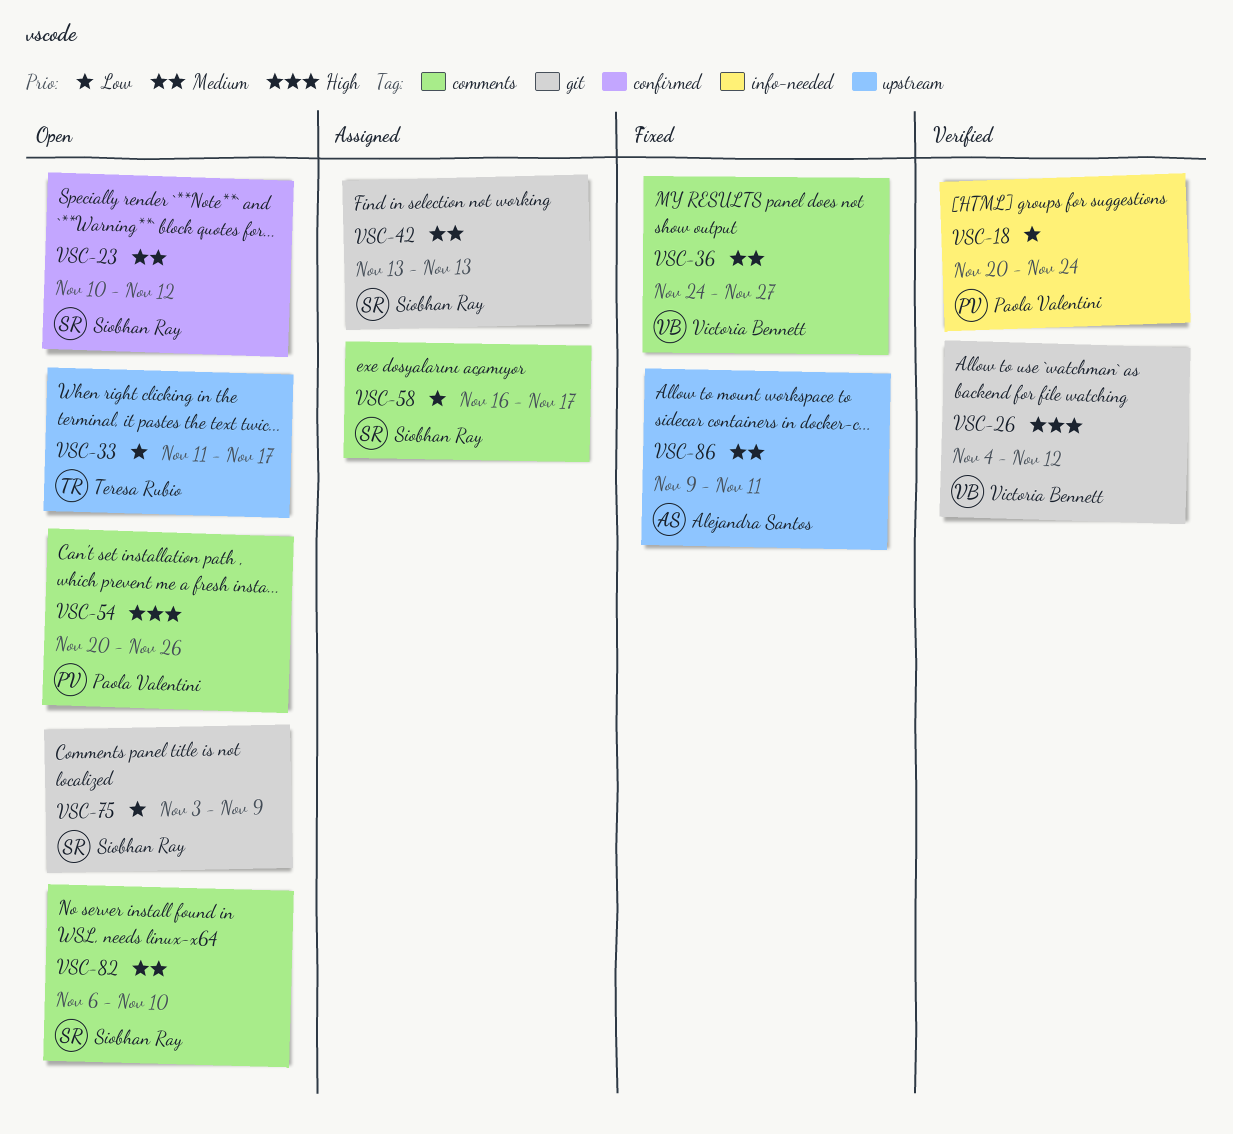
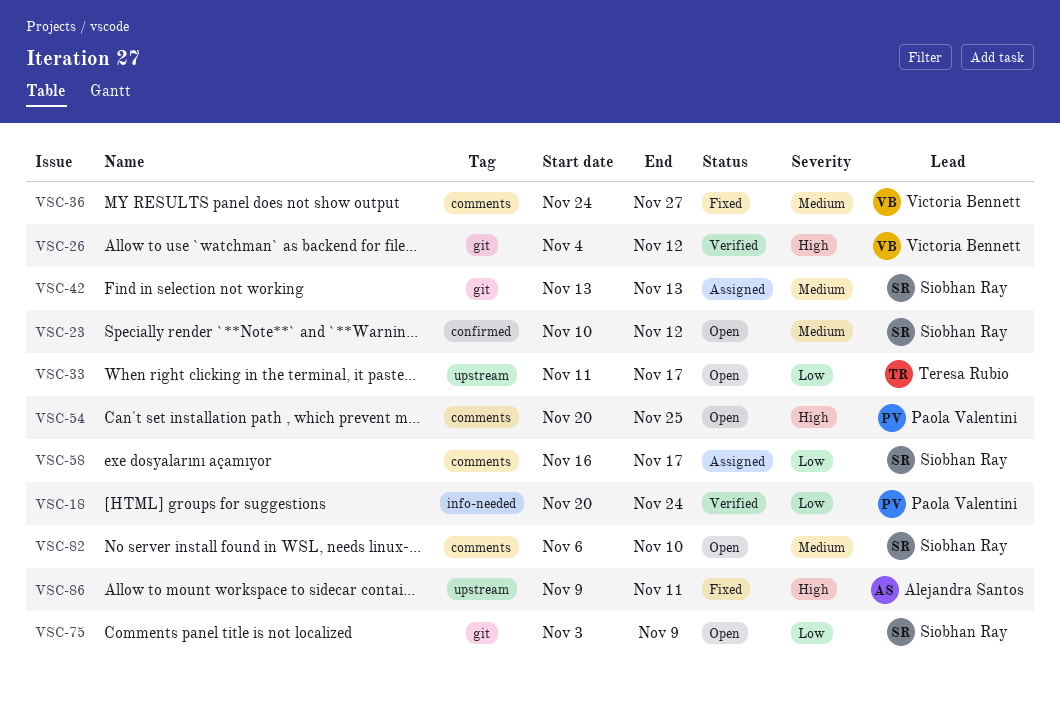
VSC-54, due: Nov 26 -> Nov 25
VSC-86, priority: Medium -> High

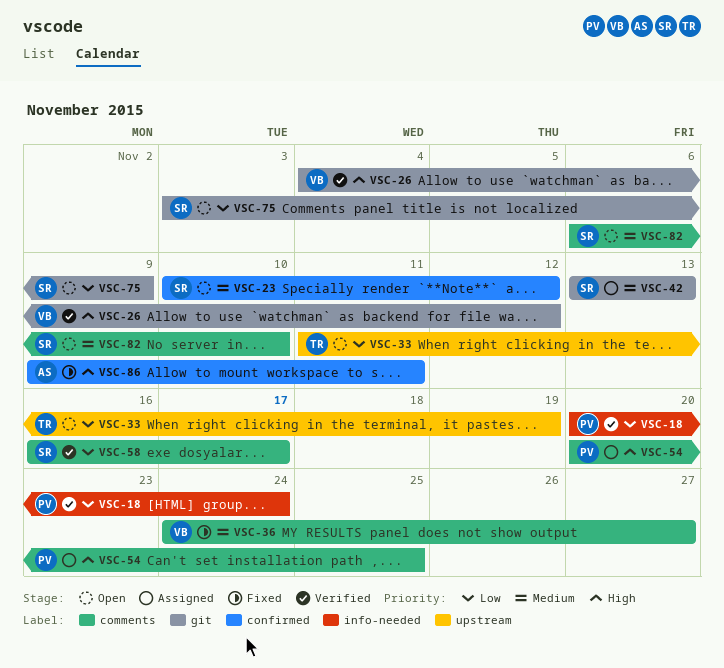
VSC-33, due: Nov 17 -> Nov 19
VSC-54, status: Open -> Assigned
VSC-58, status: Assigned -> Verified
VSC-86, label: upstream -> confirmed

